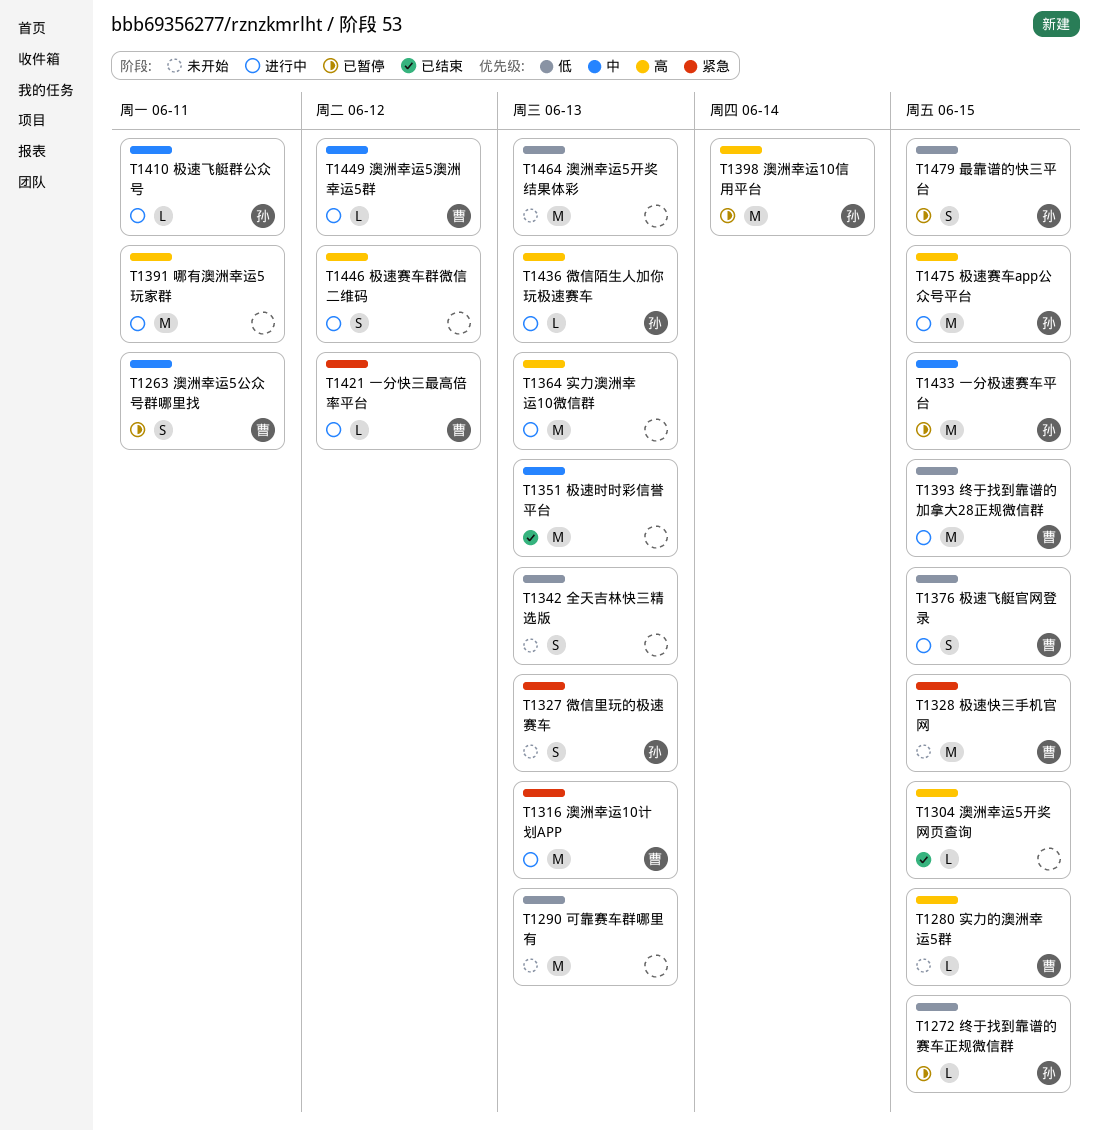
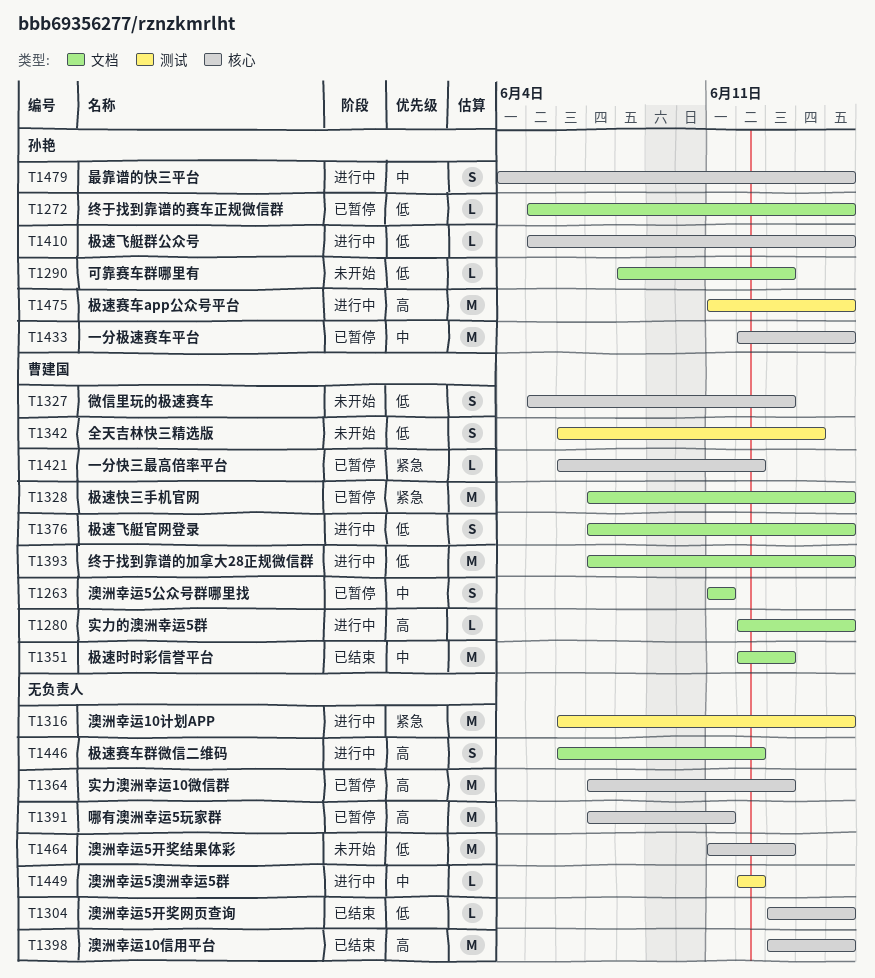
T1280, status: 未开始 -> 进行中
T1290, owner: none -> 孙艳
T1290, estimate: M -> L
T1304, priority: 高 -> 低
T1316, owner: 曹建国 -> none
T1316, due: Jun 13 -> Jun 15
T1327, owner: 孙艳 -> 曹建国
T1327, priority: 紧急 -> 低
T1328, status: 未开始 -> 已暂停
T1342, owner: none -> 曹建国
T1342, due: Jun 13 -> Jun 14
T1351, owner: none -> 曹建国
T1364, status: 进行中 -> 已暂停
T1391, status: 进行中 -> 已暂停
T1398, status: 已暂停 -> 已结束
T1398, owner: 孙艳 -> none
T1398, due: Jun 14 -> Jun 15
T1410, priority: 中 -> 低
T1410, due: Jun 11 -> Jun 15
T1421, status: 进行中 -> 已暂停
T1436: present -> none
T1449, owner: 曹建国 -> none
T1479, status: 已暂停 -> 进行中
T1479, priority: 低 -> 中

